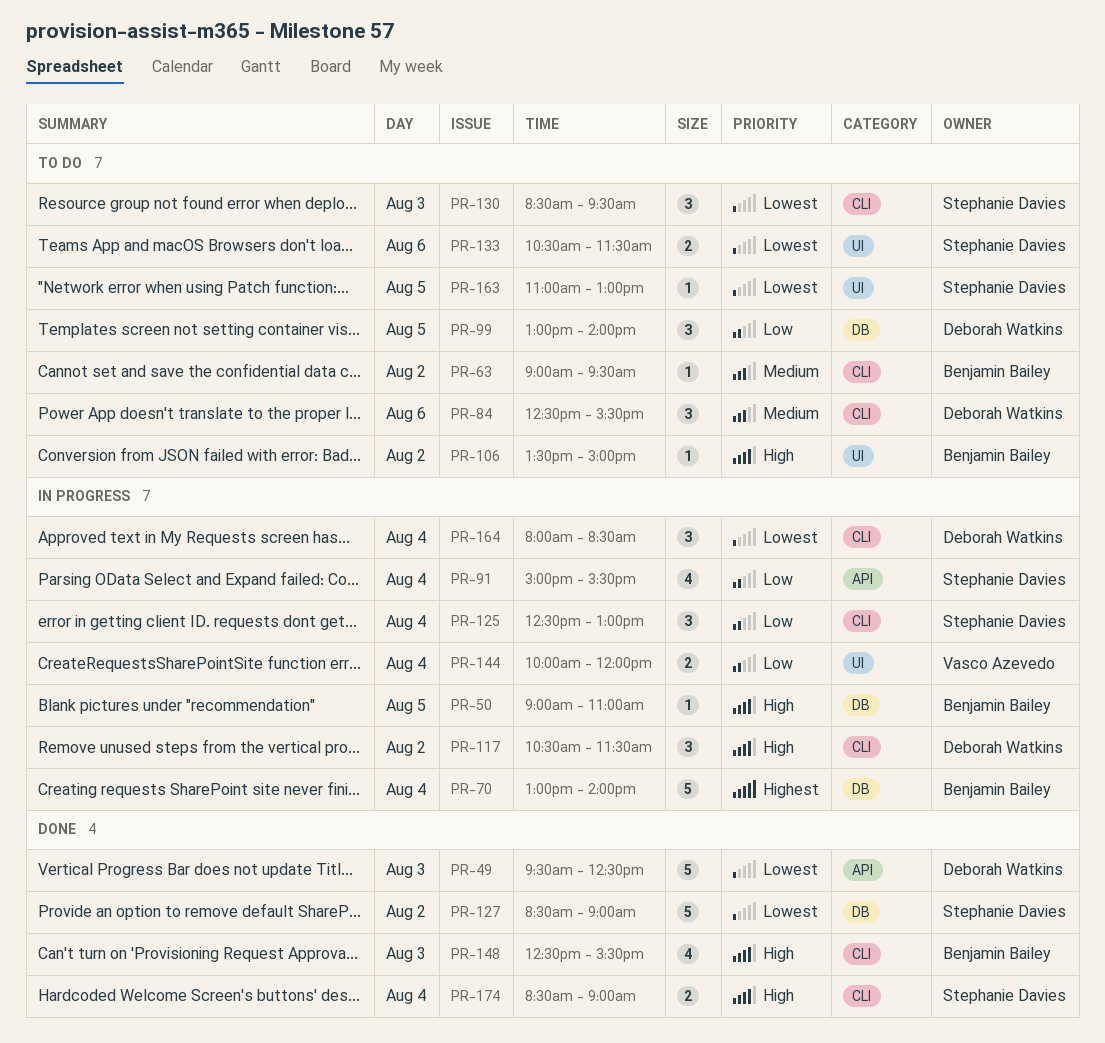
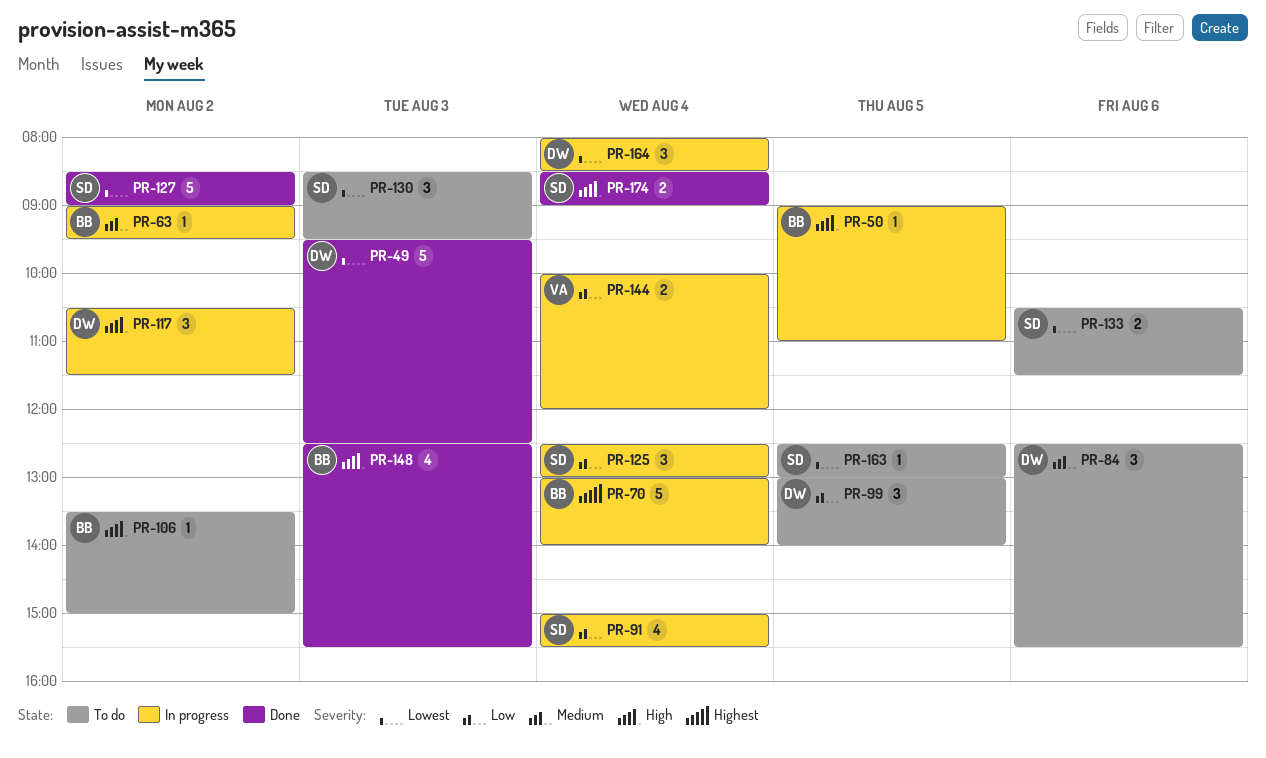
PR-63, status: To do -> In progress
PR-163, begins: 11:00 -> 12:30

